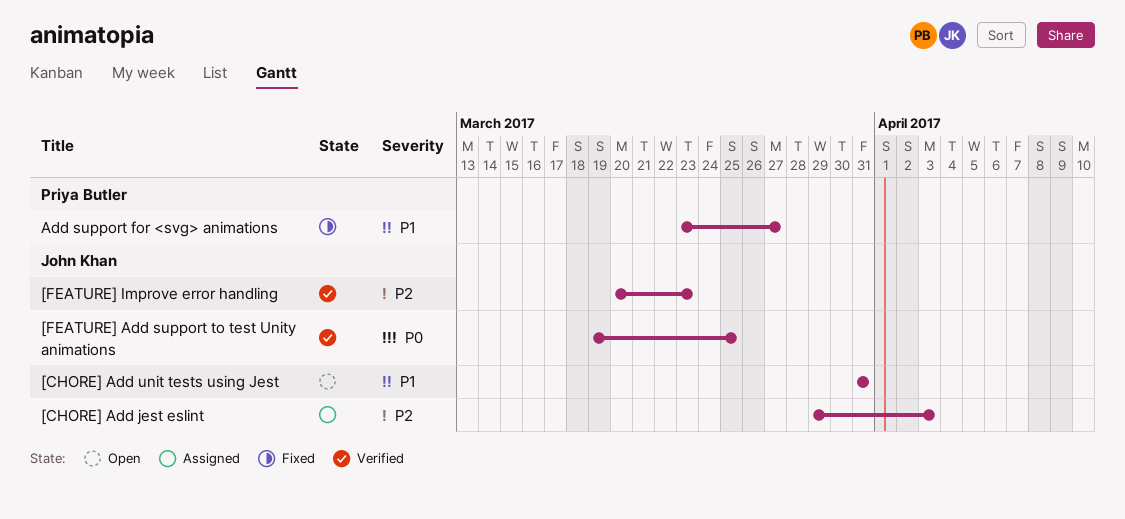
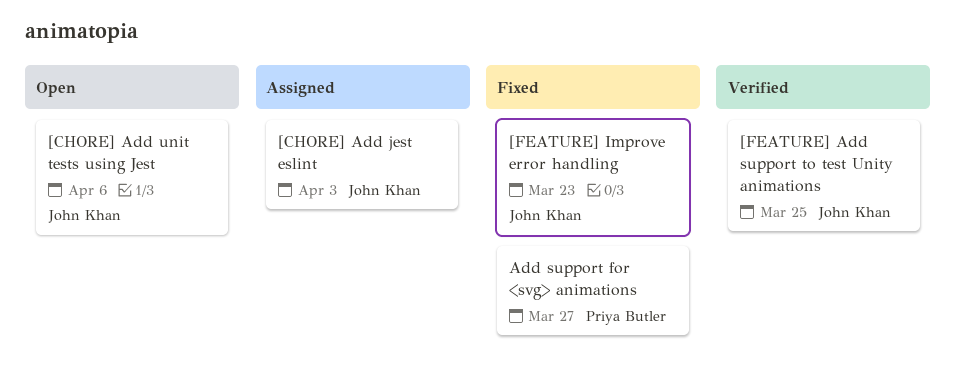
[CHORE] Add unit tests using Jest, due: Mar 31 -> Apr 6
[FEATURE] Improve error handling, status: Verified -> Fixed

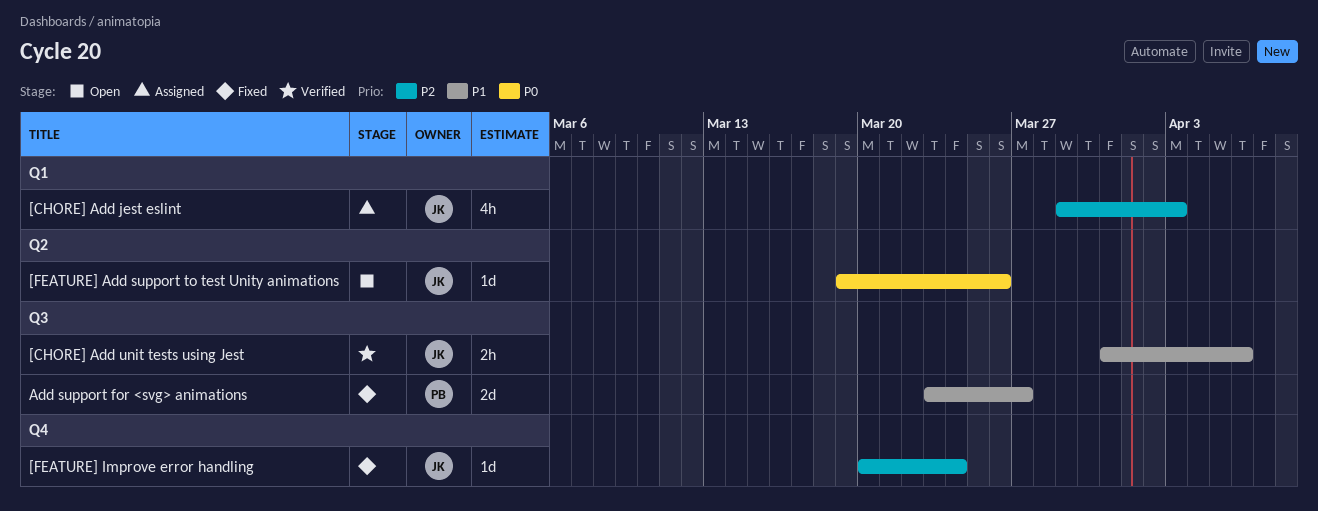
[CHORE] Add unit tests using Jest, status: Open -> Verified
[FEATURE] Add support to test Unity animations, status: Verified -> Open
[FEATURE] Add support to test Unity animations, due: Mar 25 -> Mar 26
[FEATURE] Improve error handling, due: Mar 23 -> Mar 24

